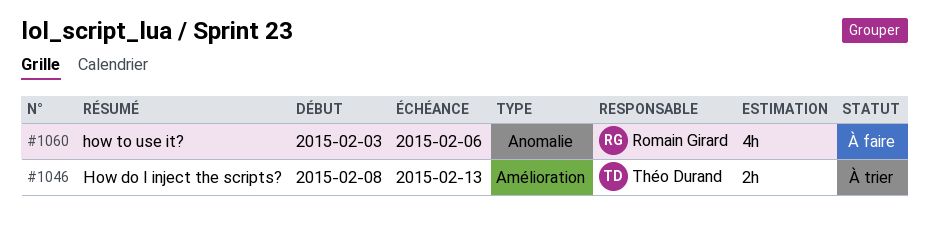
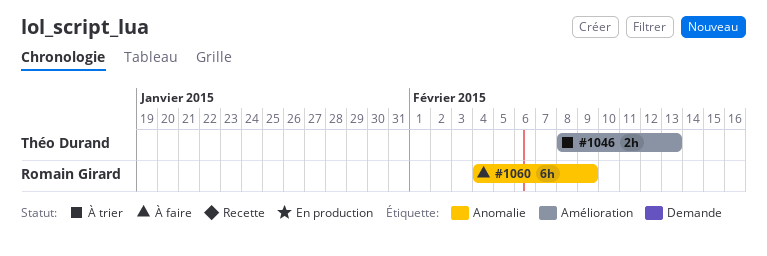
#1060, estimate: 4h -> 6h
#1060, start: Feb 3 -> Feb 4
#1060, due: Feb 6 -> Feb 9

